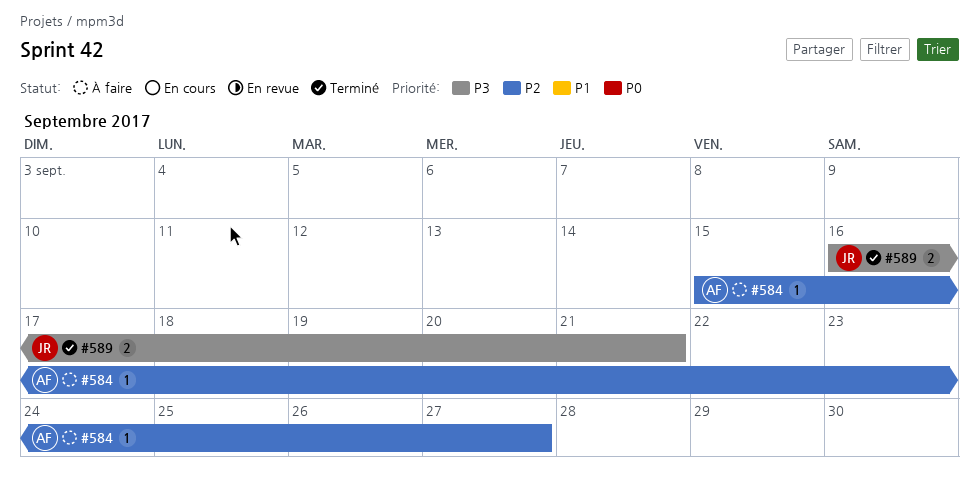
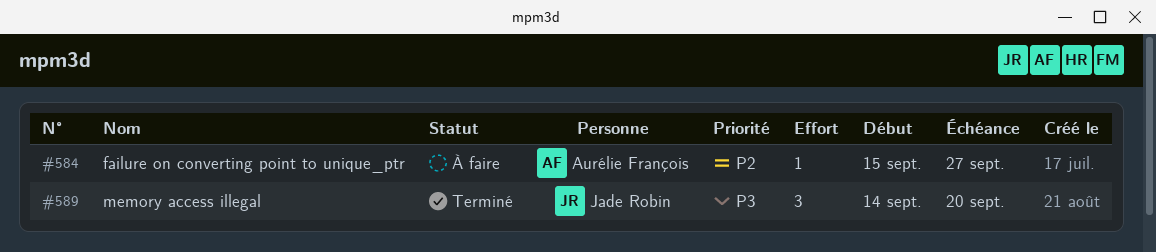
#589, estimate: 2 -> 3
#589, start: Sep 16 -> Sep 14
#589, due: Sep 21 -> Sep 20

